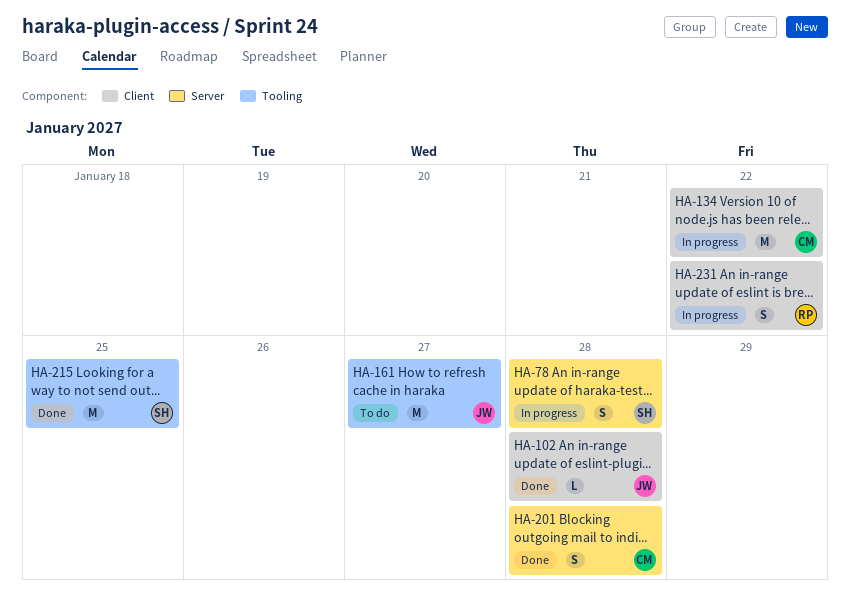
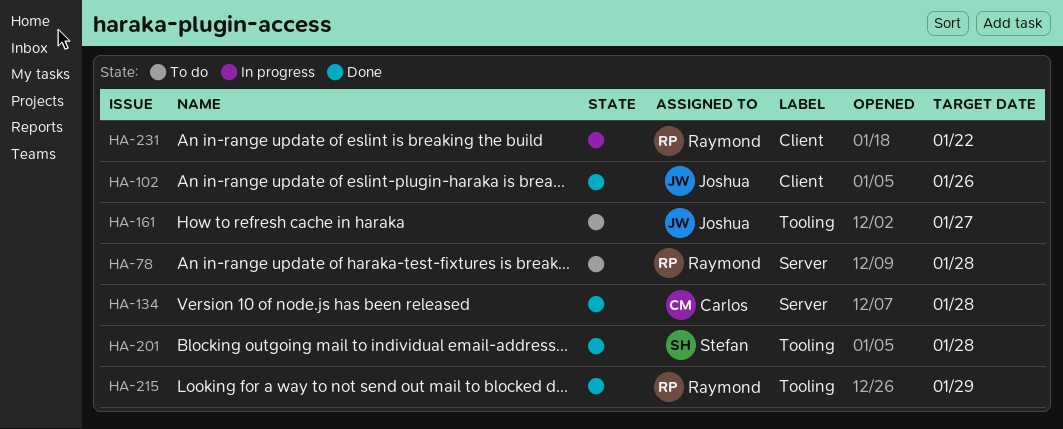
HA-78, status: In progress -> To do
HA-78, owner: Stefan -> Raymond
HA-102, due: Jan 28 -> Jan 26
HA-134, status: In progress -> Done
HA-134, label: Client -> Server
HA-134, due: Jan 22 -> Jan 28
HA-201, owner: Carlos -> Stefan
HA-201, label: Server -> Tooling
HA-215, owner: Stefan -> Raymond
HA-215, due: Jan 25 -> Jan 29

